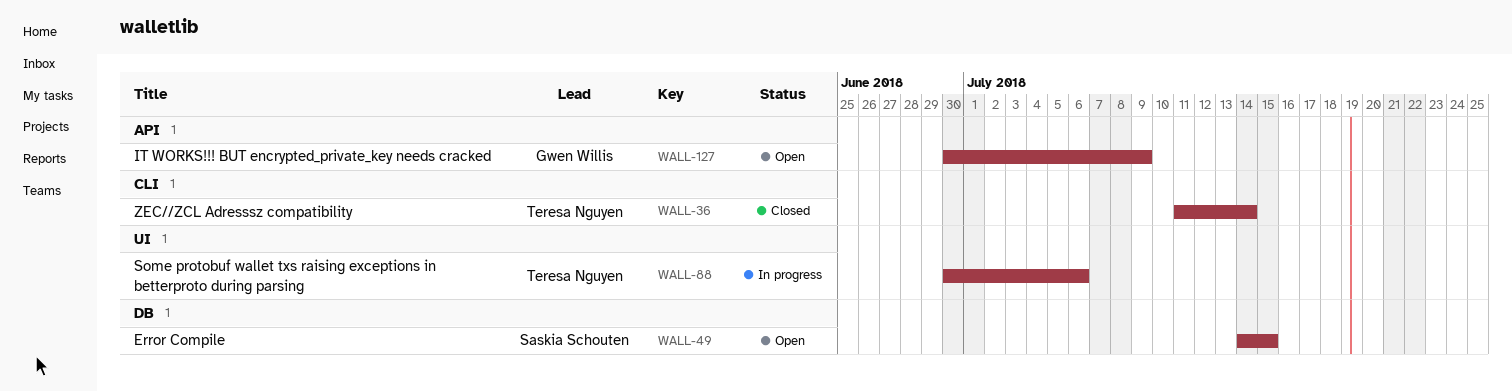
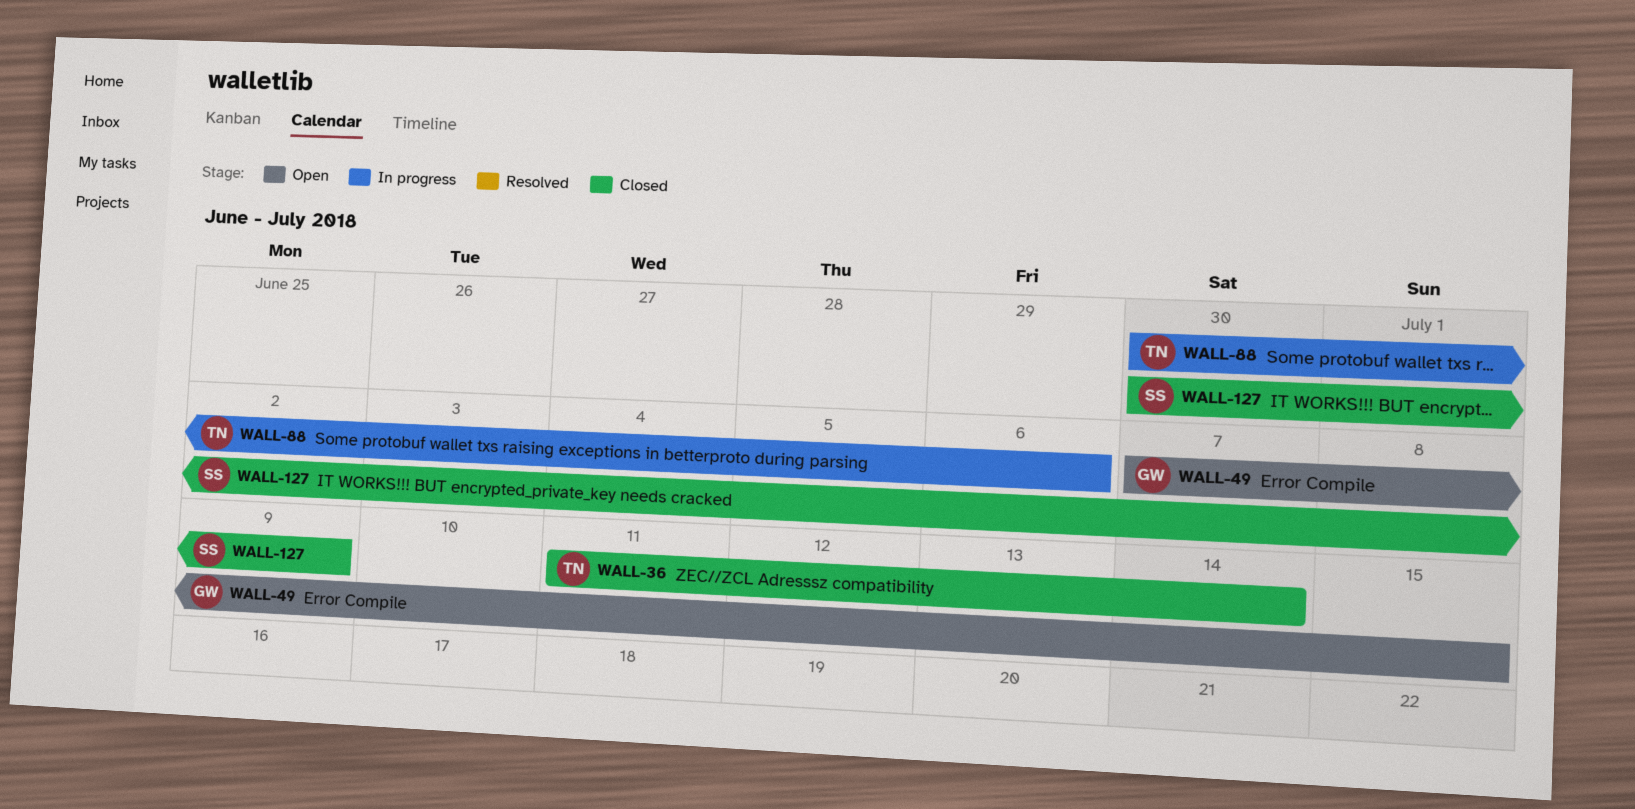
WALL-49, owner: Saskia Schouten -> Gwen Willis
WALL-49, start: Jul 14 -> Jul 7
WALL-127, status: Open -> Closed
WALL-127, owner: Gwen Willis -> Saskia Schouten

